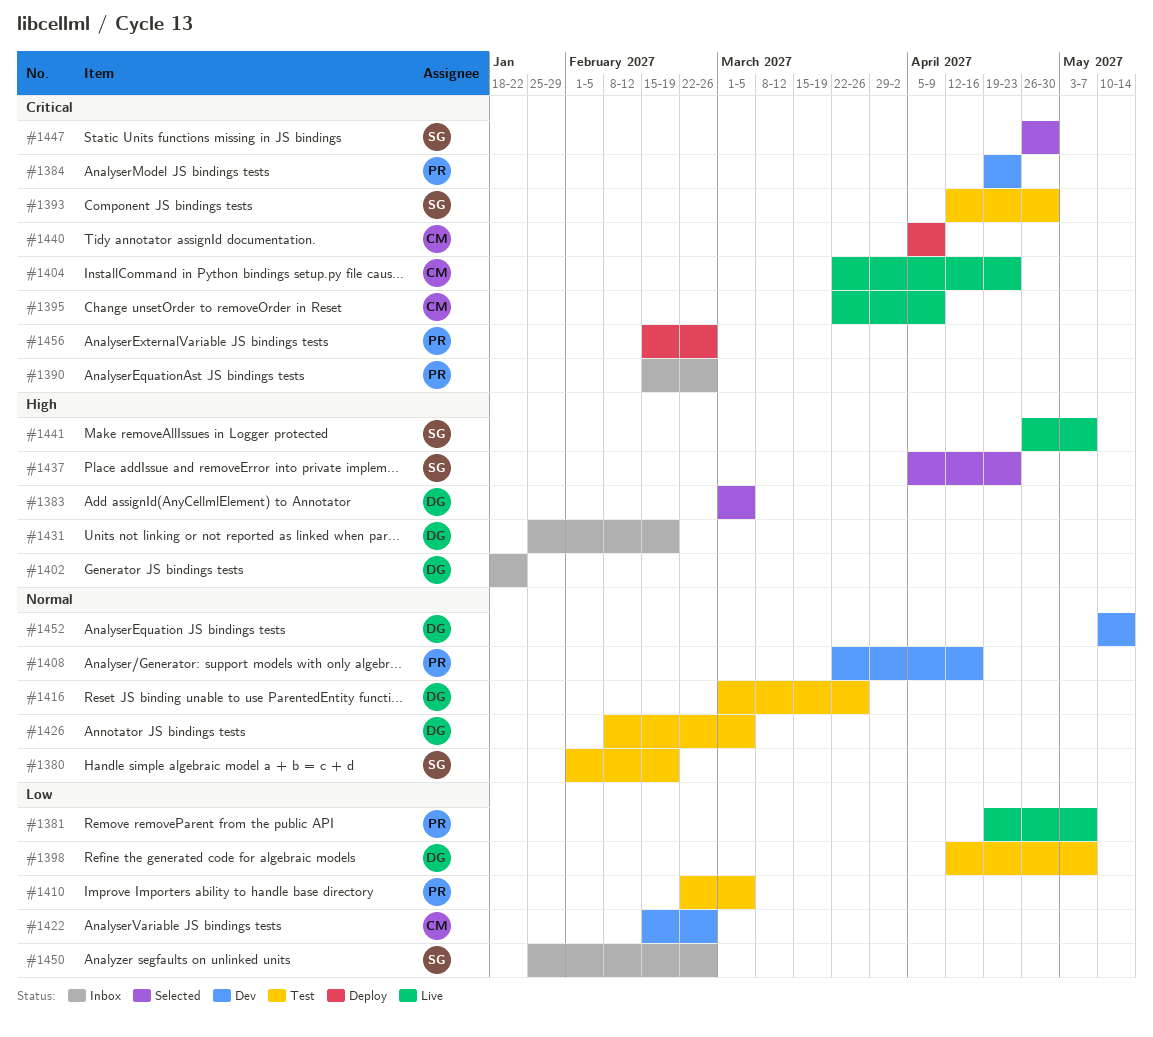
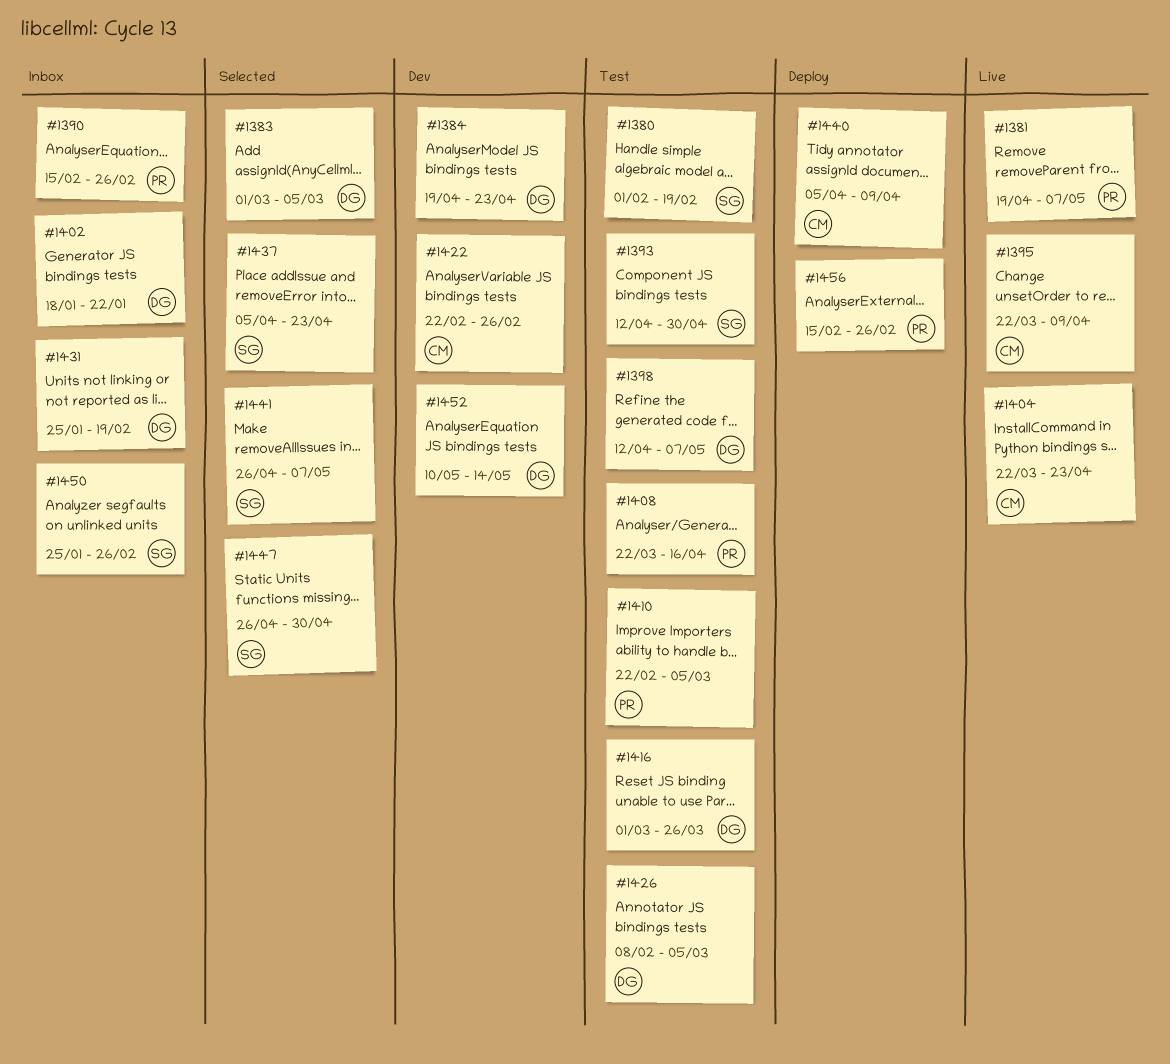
#1384, owner: PR -> DG
#1408, status: Dev -> Test
#1422, start: Feb 15 -> Feb 22
#1441, status: Live -> Selected

